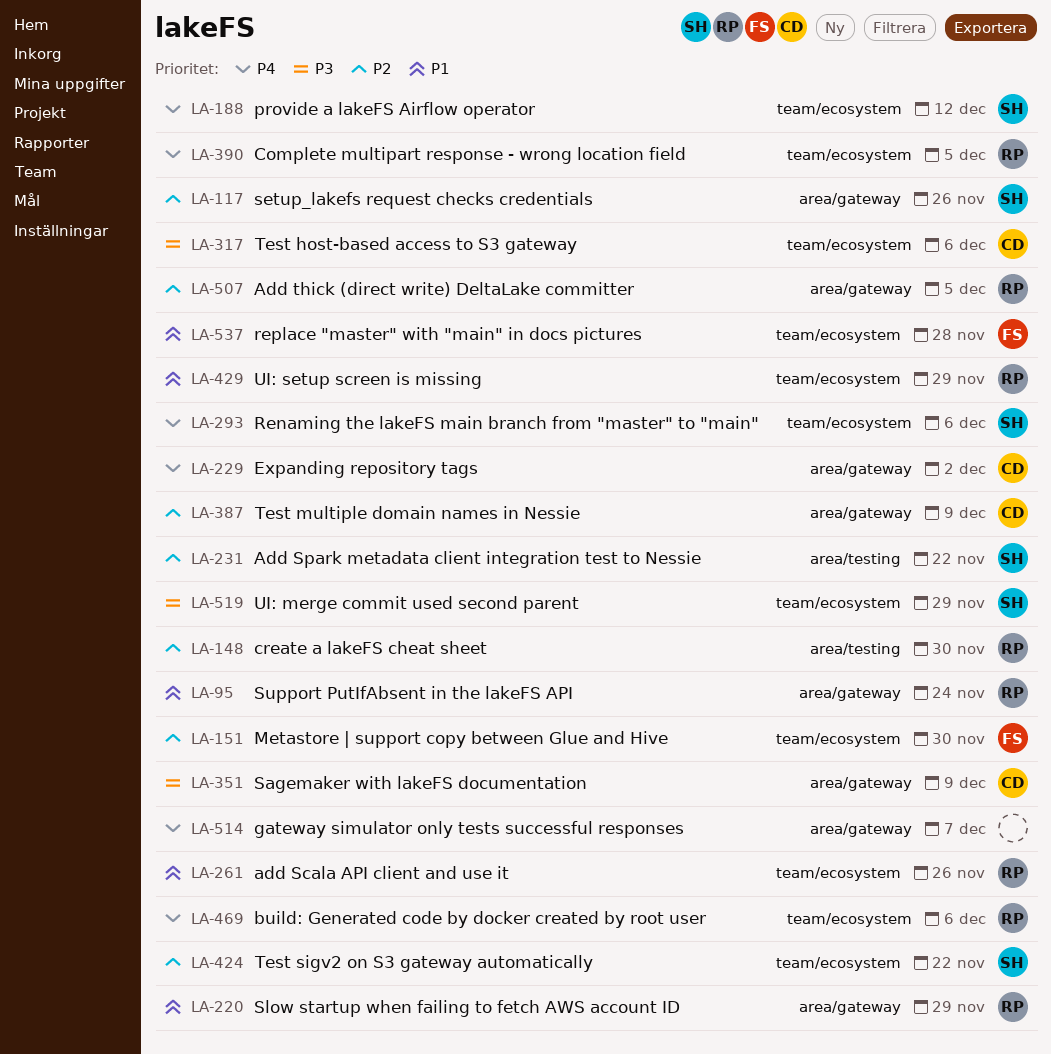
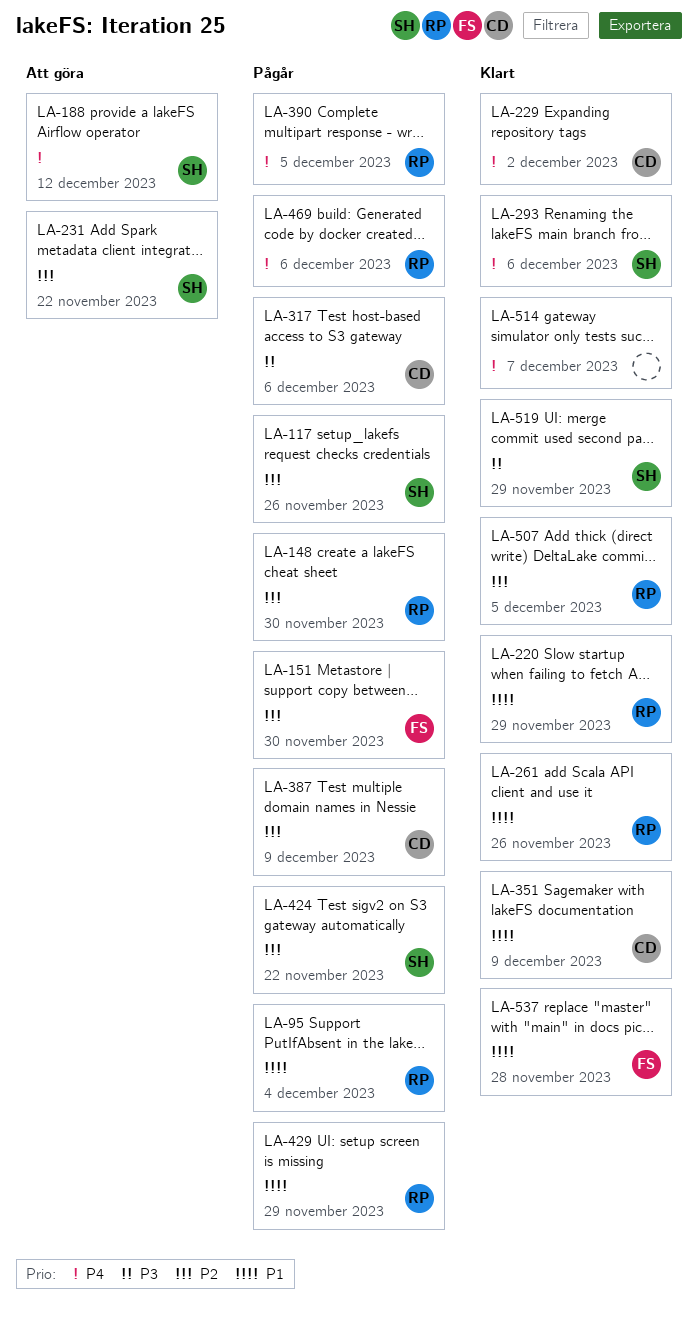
LA-95, due: Nov 24 -> Dec 4
LA-351, priority: P3 -> P1

